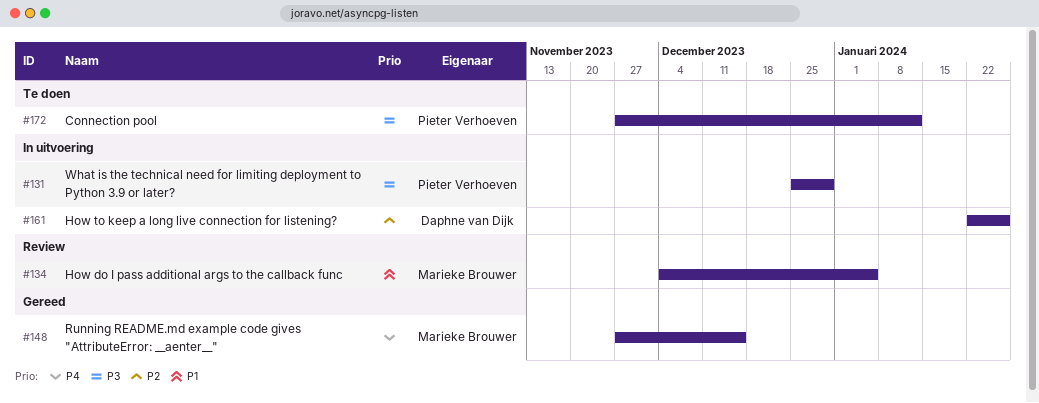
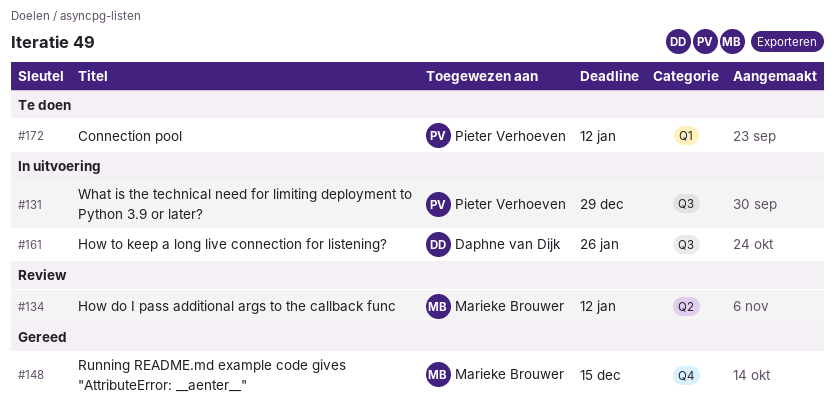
#134, due: Jan 5 -> Jan 12

